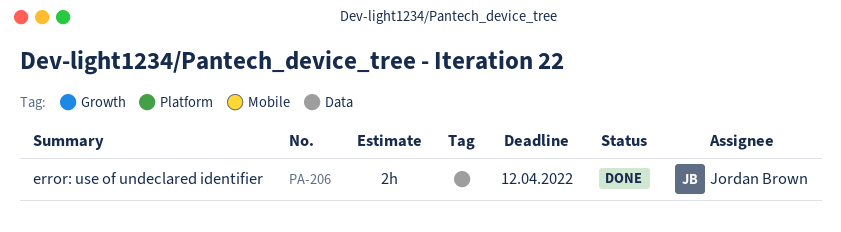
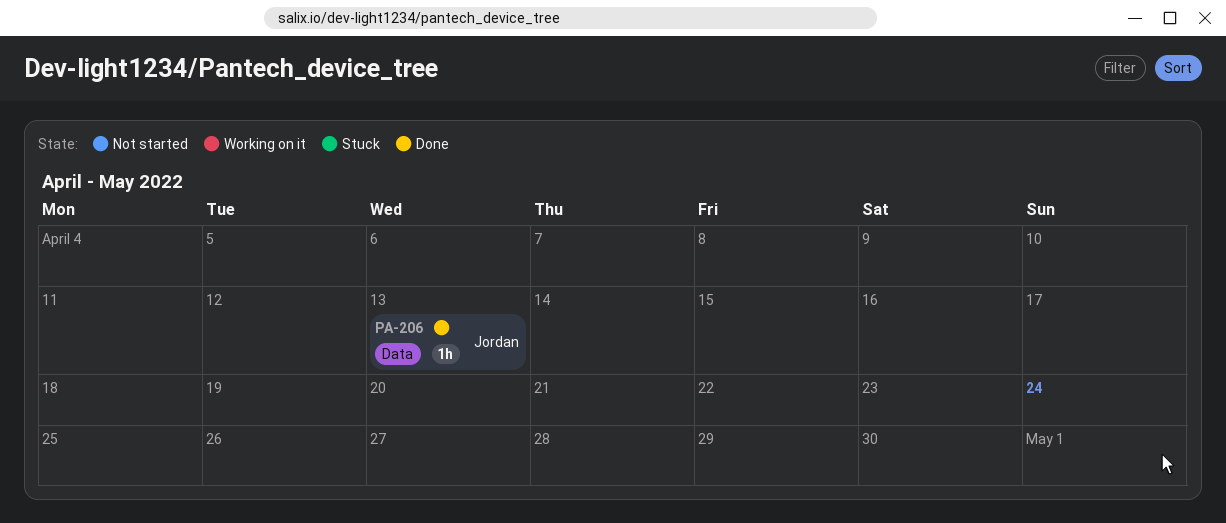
PA-206, estimate: 2h -> 1h
PA-206, due: Apr 12 -> Apr 13

